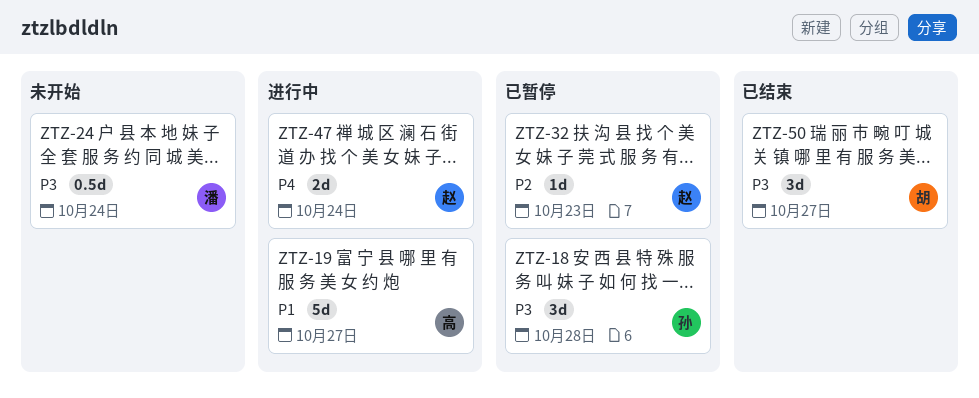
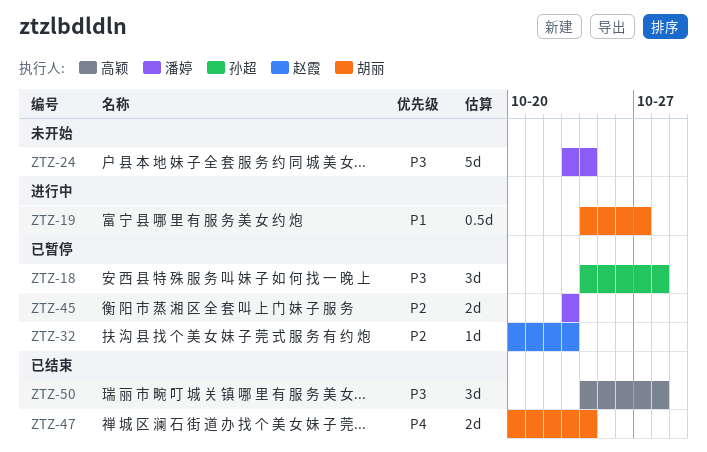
ZTZ-19, owner: 高颖 -> 胡丽
ZTZ-19, estimate: 5d -> 0.5d
ZTZ-24, estimate: 0.5d -> 5d
ZTZ-45: none -> present
ZTZ-47, status: 进行中 -> 已结束
ZTZ-47, owner: 赵霞 -> 胡丽
ZTZ-50, owner: 胡丽 -> 高颖
ZTZ-50, due: Oct 27 -> Oct 28

